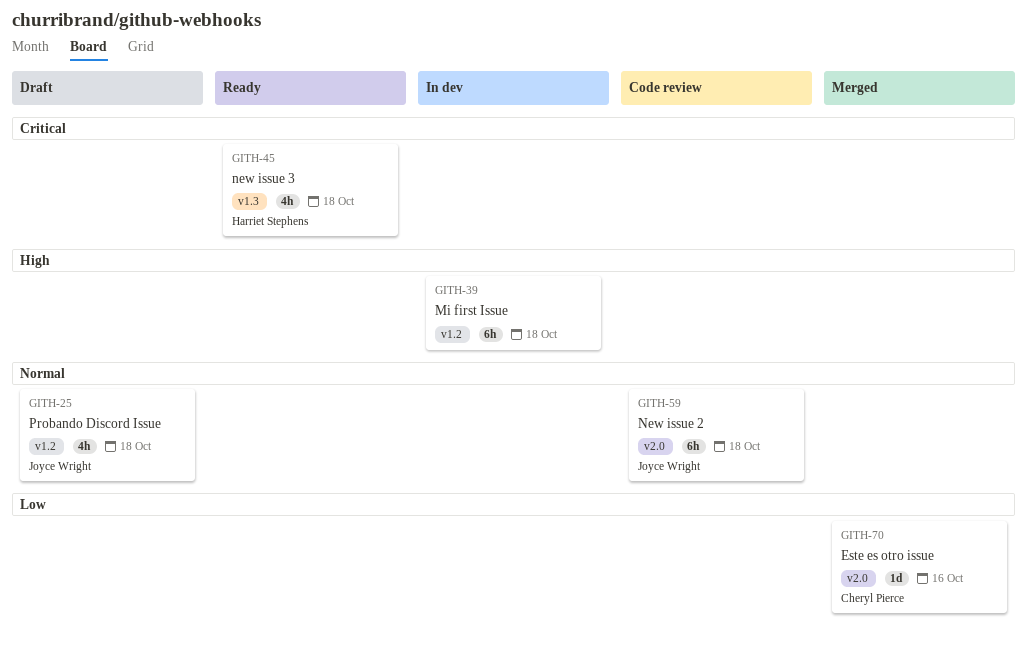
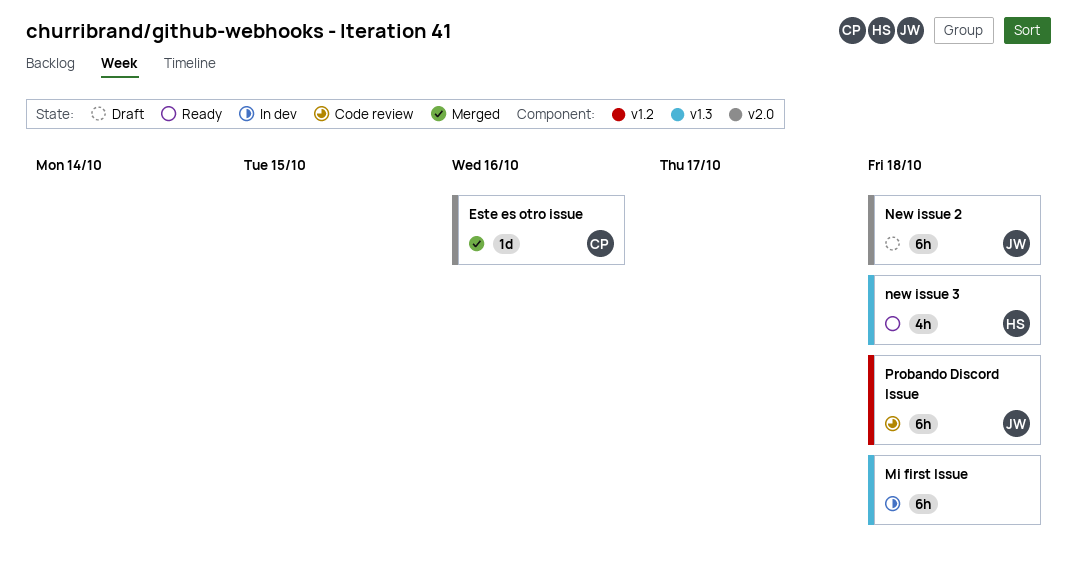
Mi first Issue, label: v1.2 -> v1.3
New issue 2, status: Code review -> Draft
Probando Discord Issue, status: Draft -> Code review
Probando Discord Issue, estimate: 4h -> 6h

